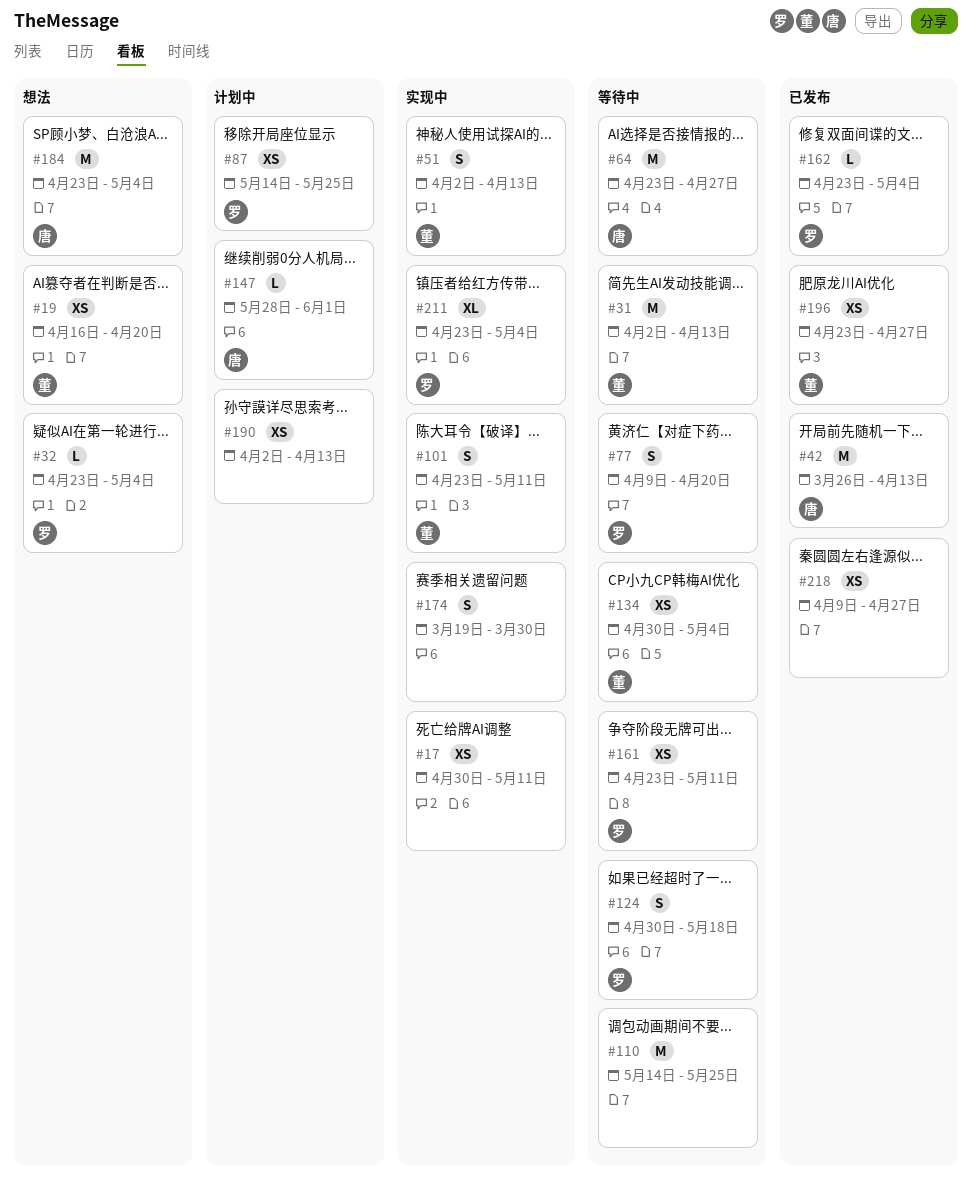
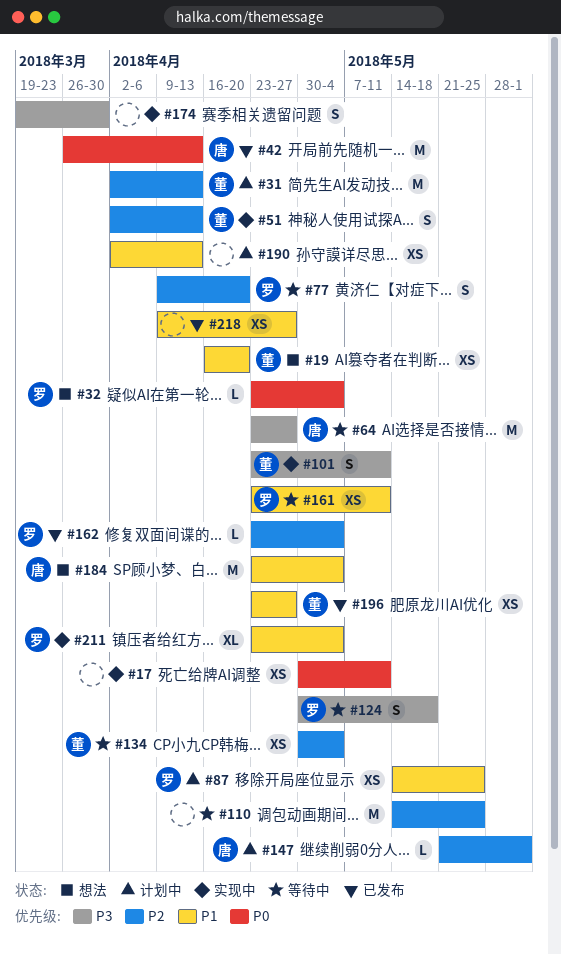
#31, status: 等待中 -> 计划中
#147, start: May 28 -> May 21

